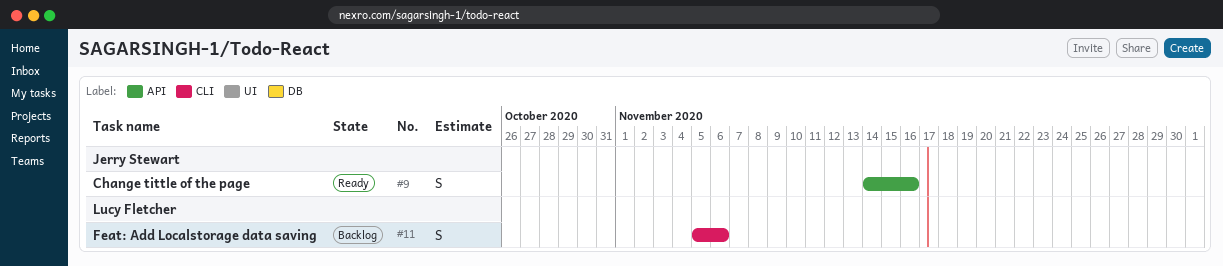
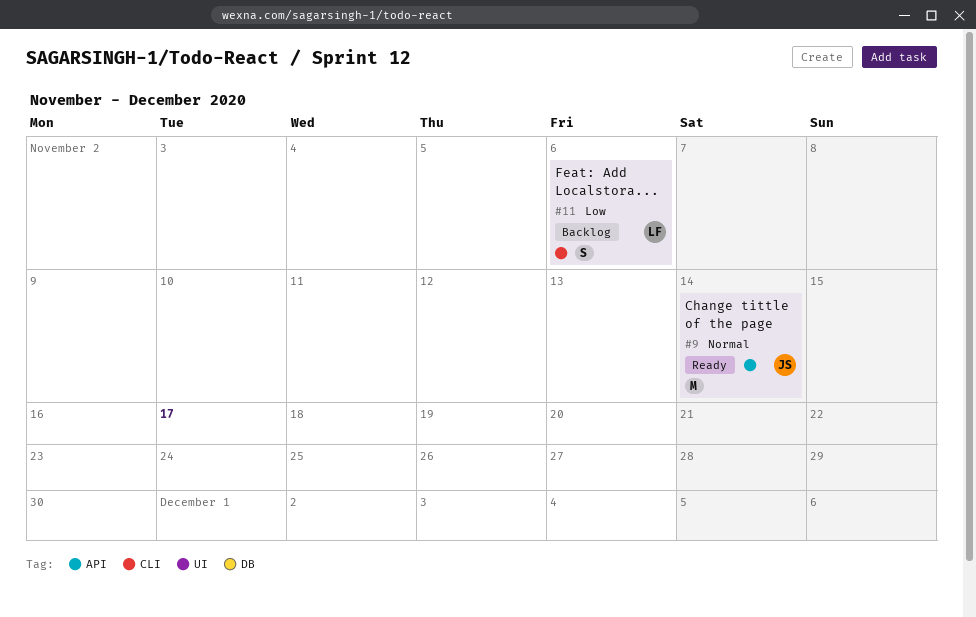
#9, estimate: S -> M
#9, due: Nov 16 -> Nov 14

